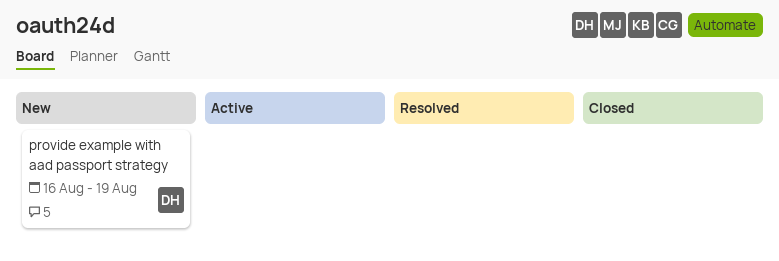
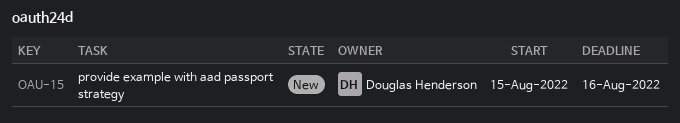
provide example with aad passport strategy, start: Aug 16 -> Aug 15
provide example with aad passport strategy, due: Aug 19 -> Aug 16

